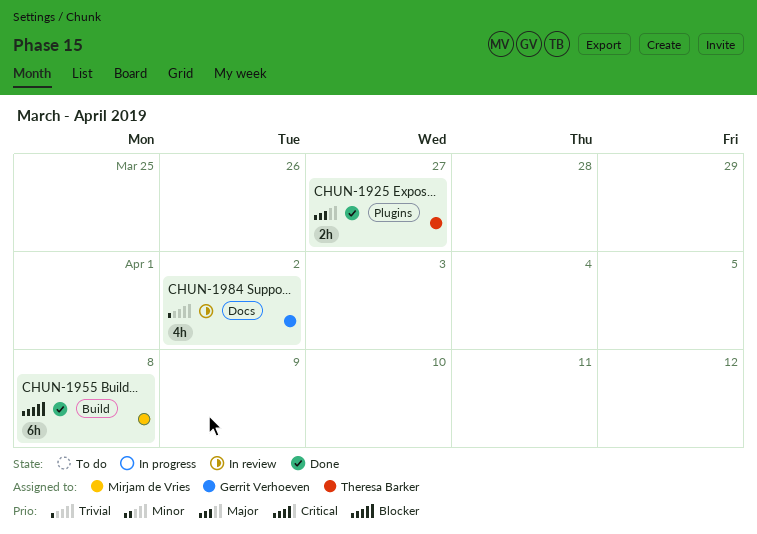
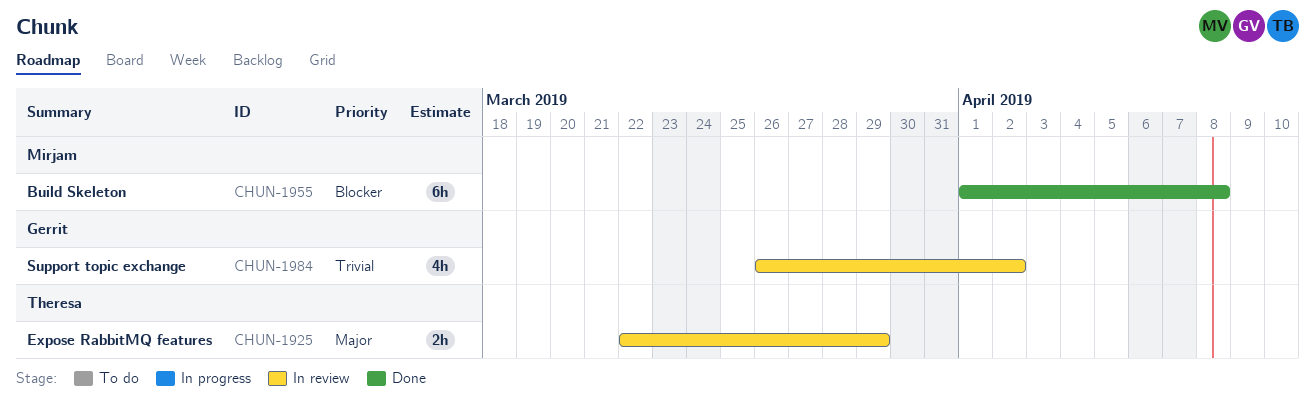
CHUN-1925, status: Done -> In review
CHUN-1925, due: Mar 27 -> Mar 29

